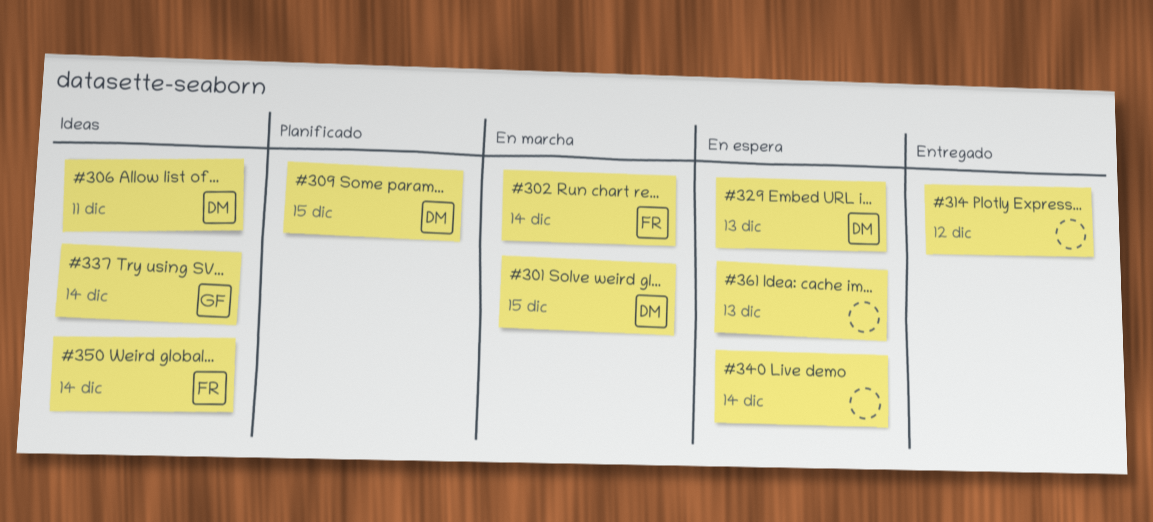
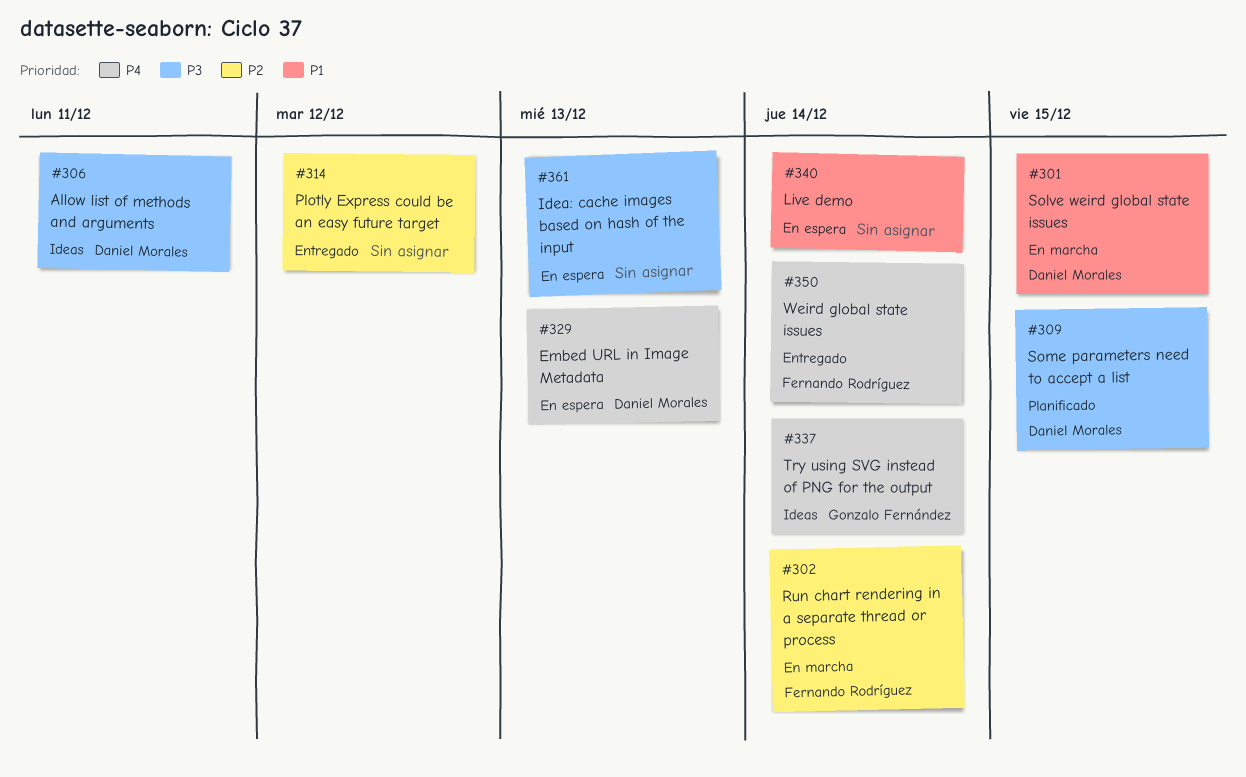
#350, status: Ideas -> Entregado

